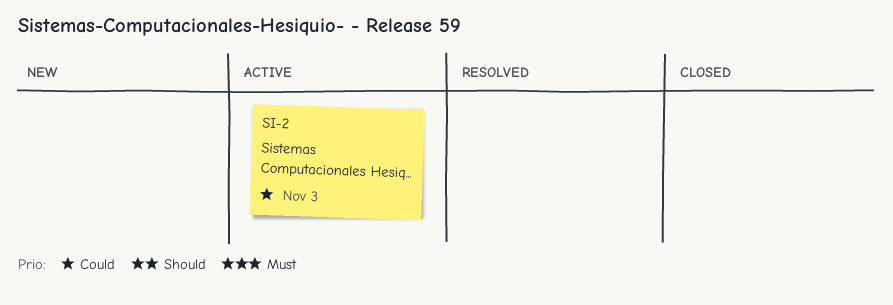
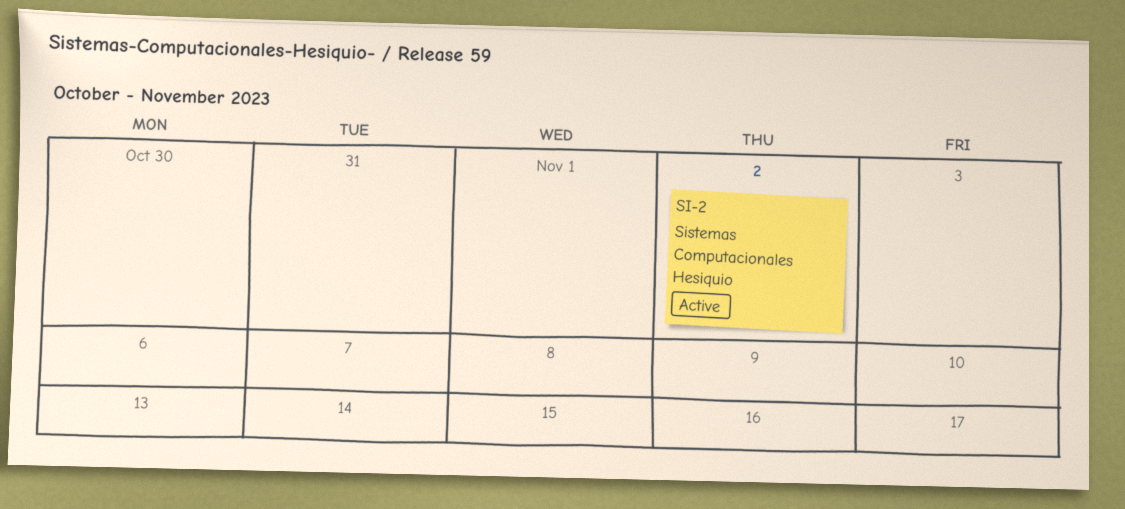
SI-2, due: Nov 3 -> Nov 2

